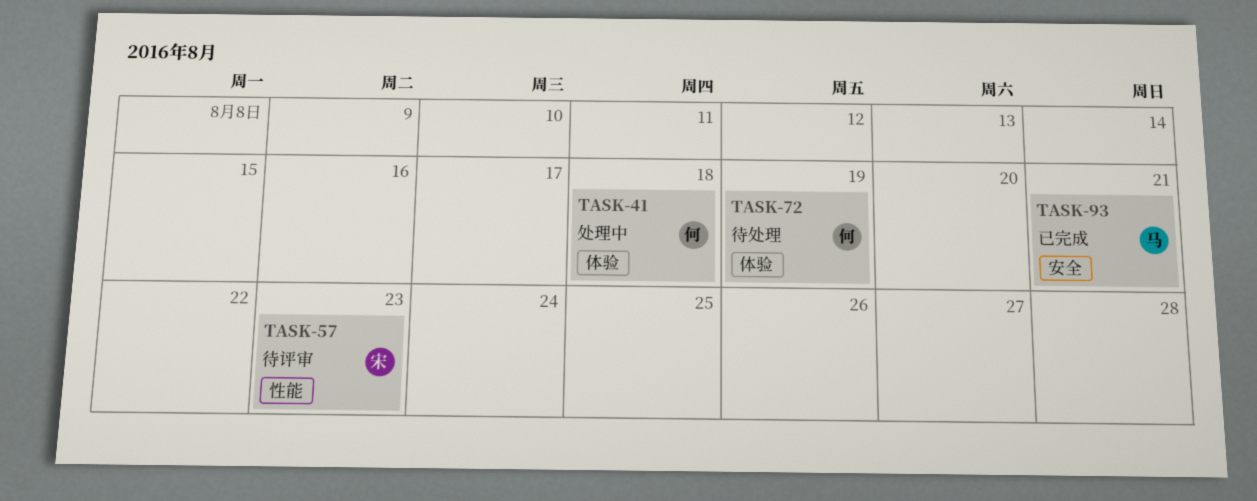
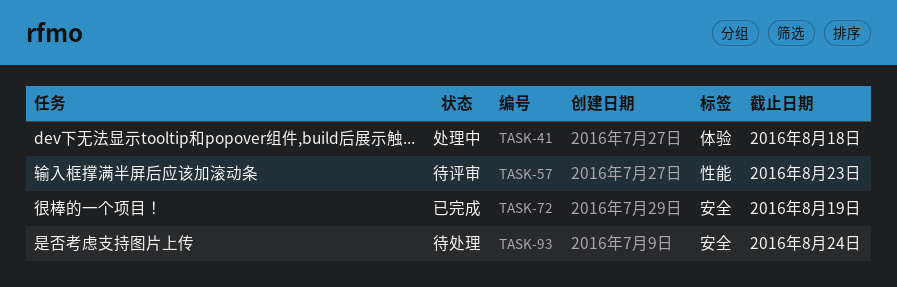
TASK-72, status: 待处理 -> 已完成
TASK-72, label: 体验 -> 安全
TASK-93, status: 已完成 -> 待处理
TASK-93, due: Aug 21 -> Aug 24

